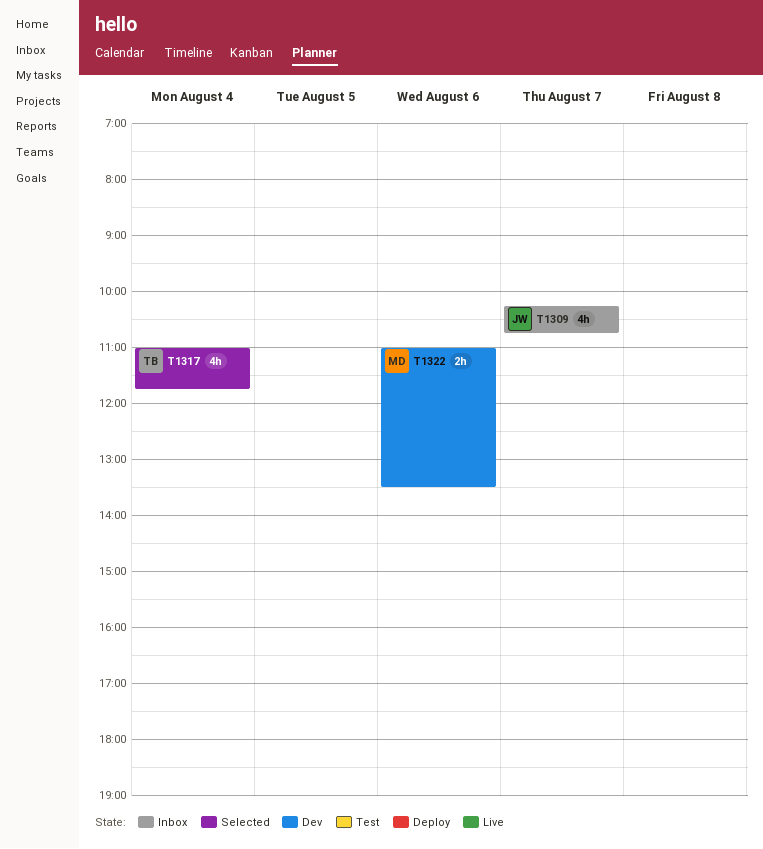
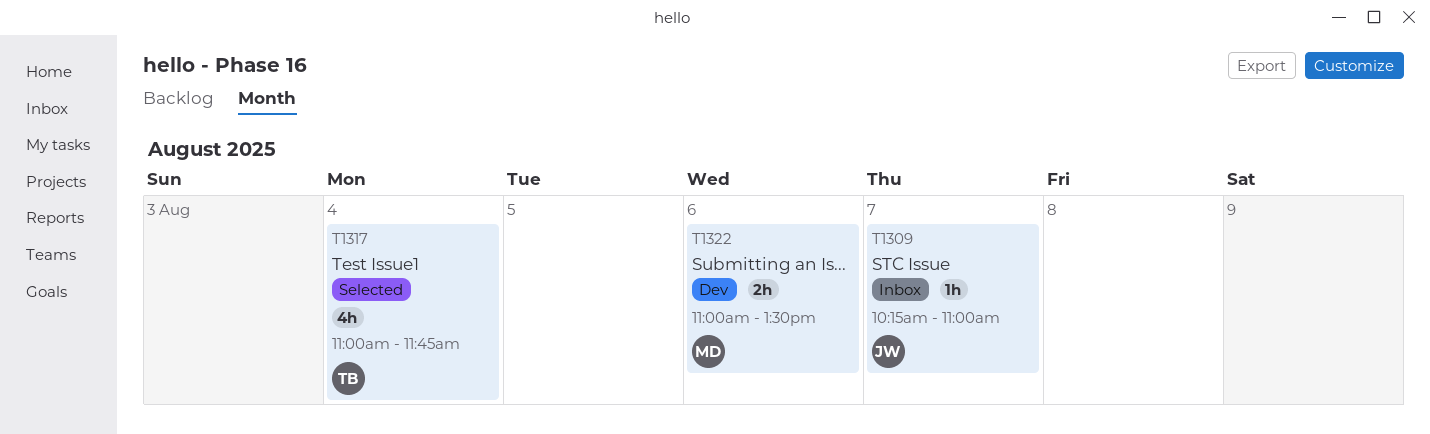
T1309, estimate: 4h -> 1h
T1309, ends: 10:45 -> 11:00

